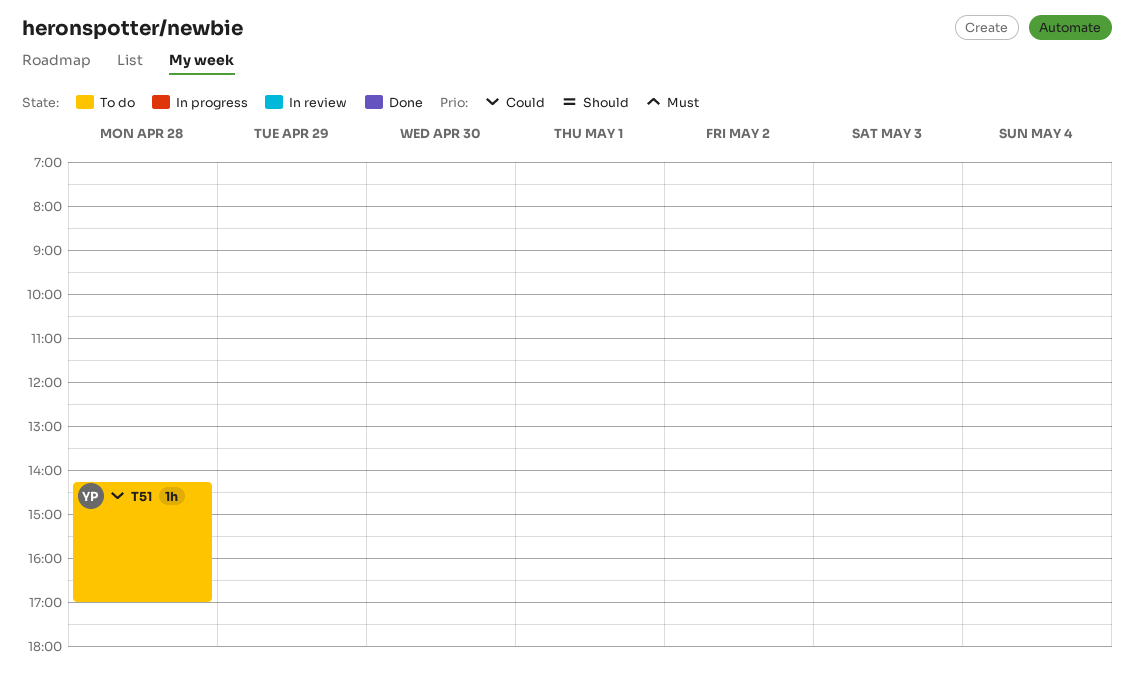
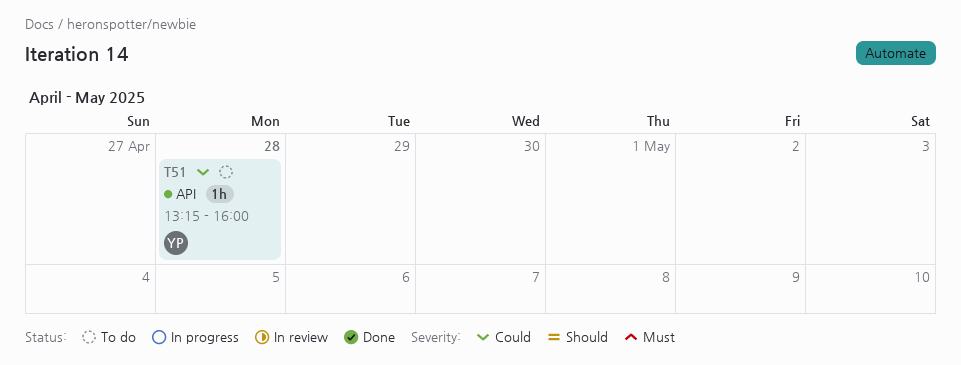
T51, begins: 14:15 -> 13:15
T51, ends: 17:00 -> 16:00

